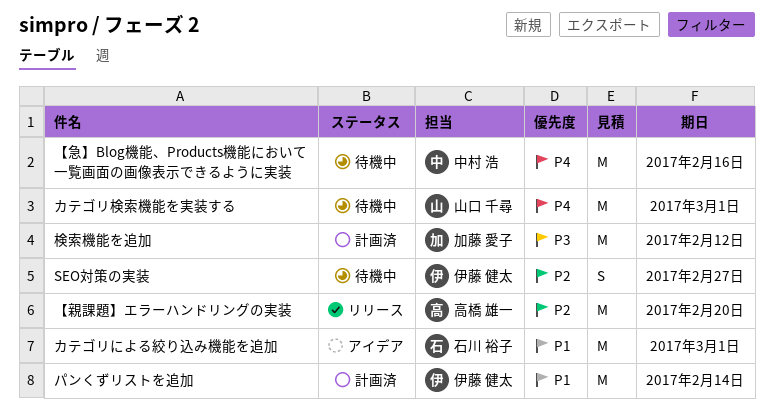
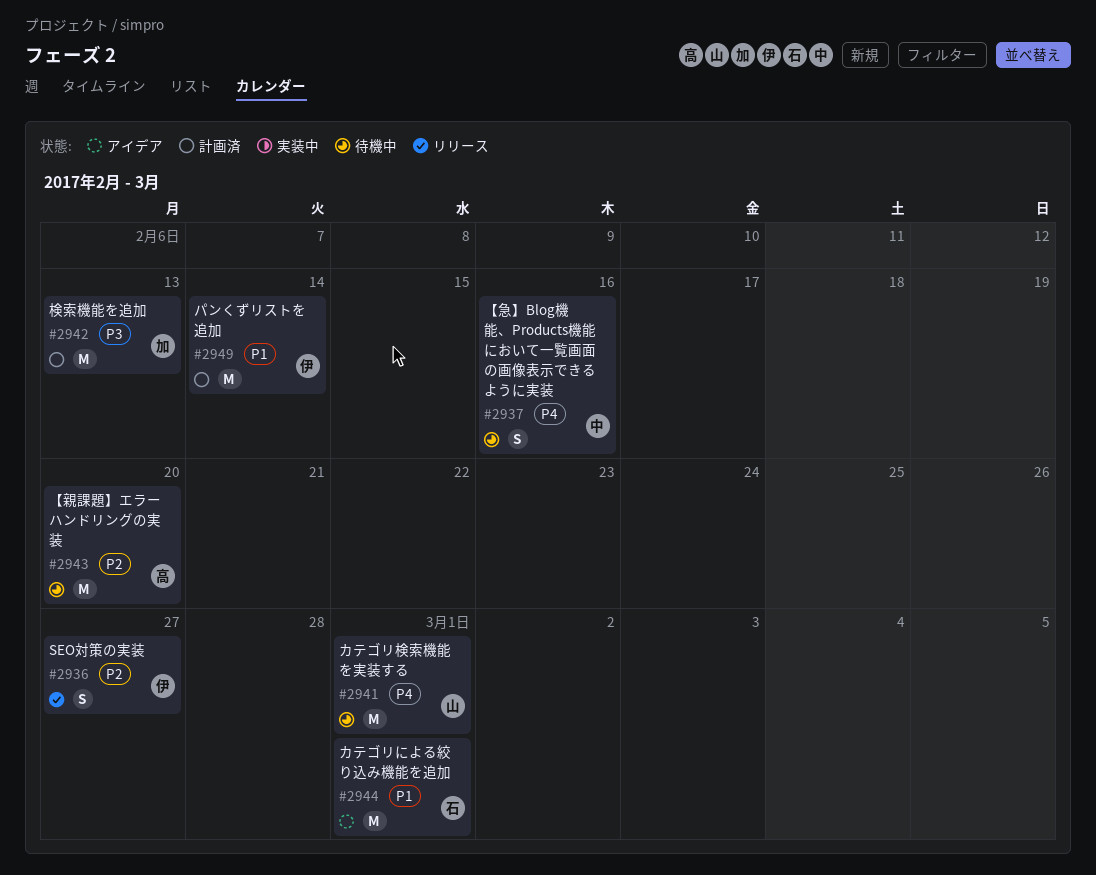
SEO対策の実装, status: 待機中 -> リリース
【急】Blog機能、Products機能において一覧画面の画像表示できるように実装, estimate: M -> S
【親課題】エラーハンドリングの実装, status: リリース -> 待機中
検索機能を追加, due: Feb 12 -> Feb 13

